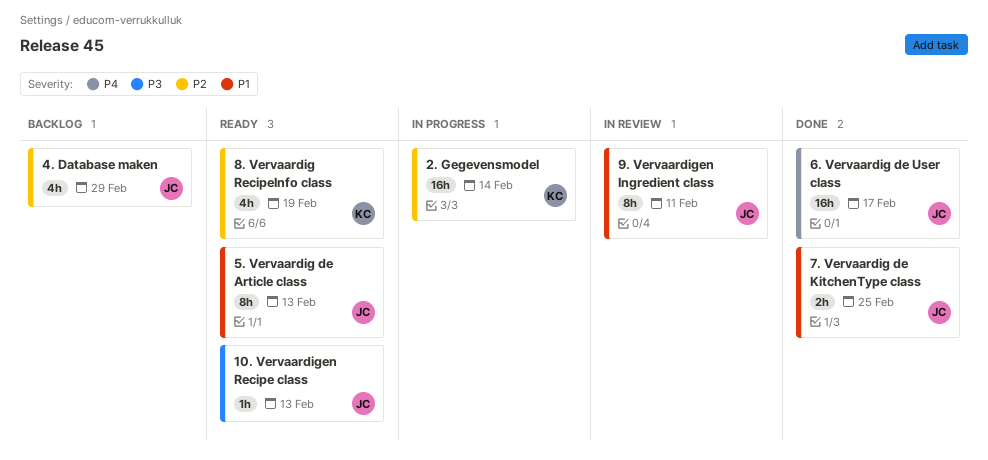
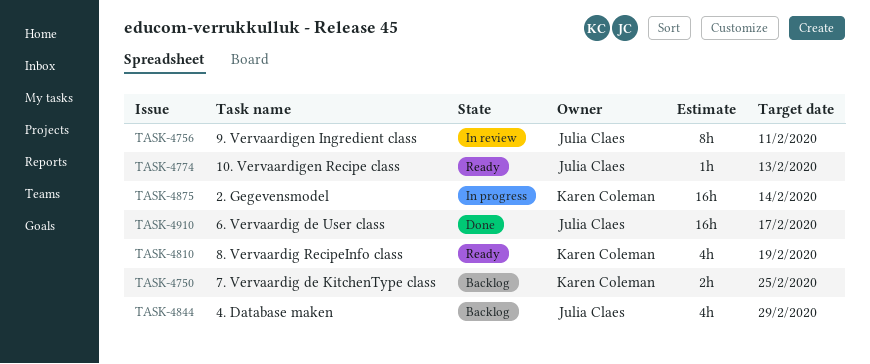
5. Vervaardig de Article class: present -> none
7. Vervaardig de KitchenType class, status: Done -> Backlog
7. Vervaardig de KitchenType class, owner: Julia Claes -> Karen Coleman

